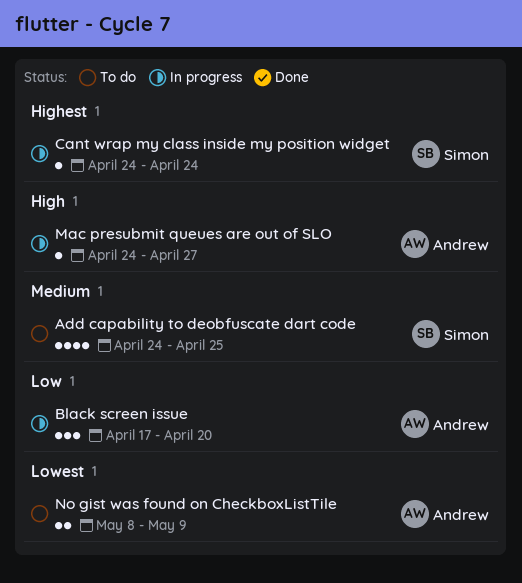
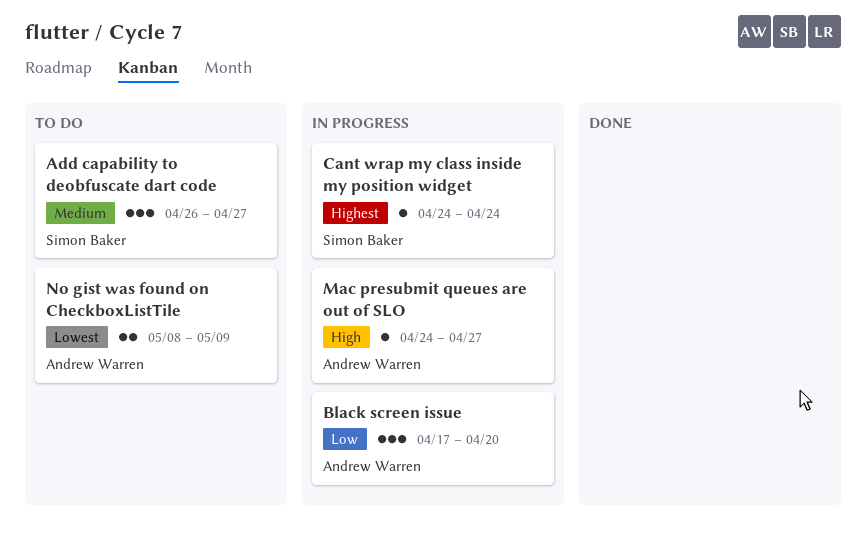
Add capability to deobfuscate dart code, estimate: 4 -> 3
Add capability to deobfuscate dart code, start: Apr 24 -> Apr 26
Add capability to deobfuscate dart code, due: Apr 25 -> Apr 27

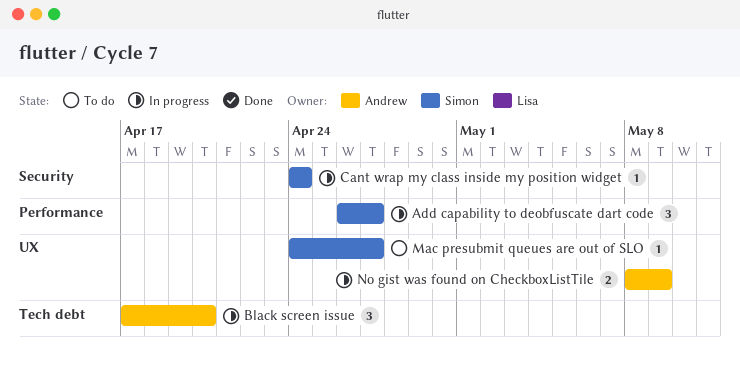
Add capability to deobfuscate dart code, status: To do -> In progress
Mac presubmit queues are out of SLO, status: In progress -> To do
Mac presubmit queues are out of SLO, owner: Andrew Warren -> Simon Baker
No gist was found on CheckboxListTile, status: To do -> In progress

